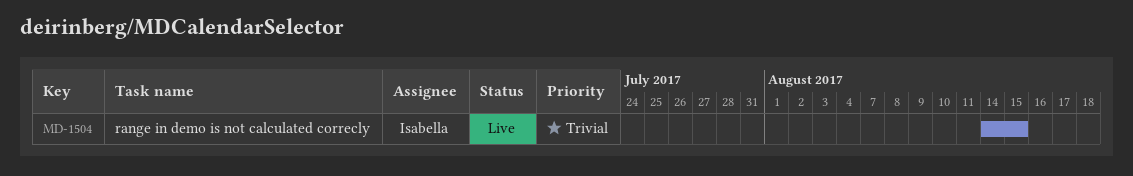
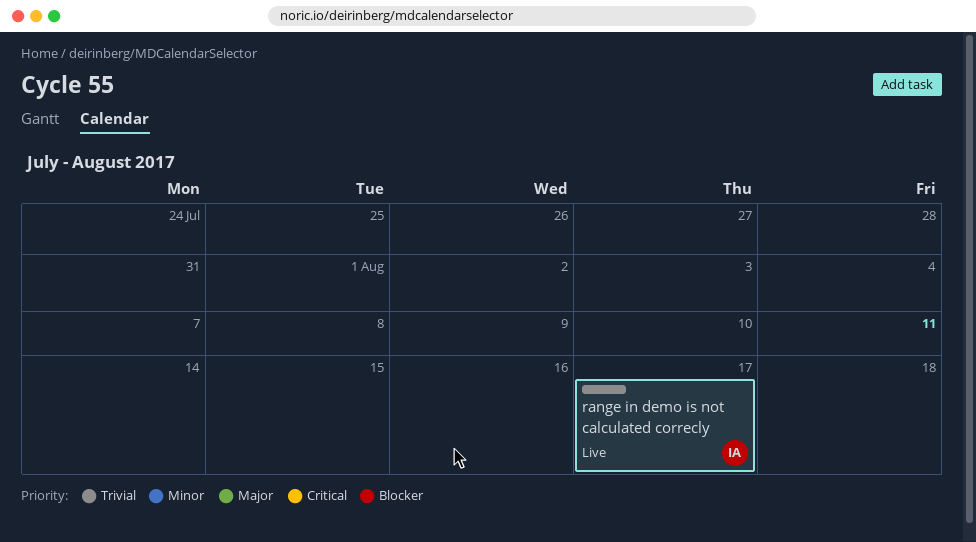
range in demo is not calculated correcly, due: Aug 15 -> Aug 17

